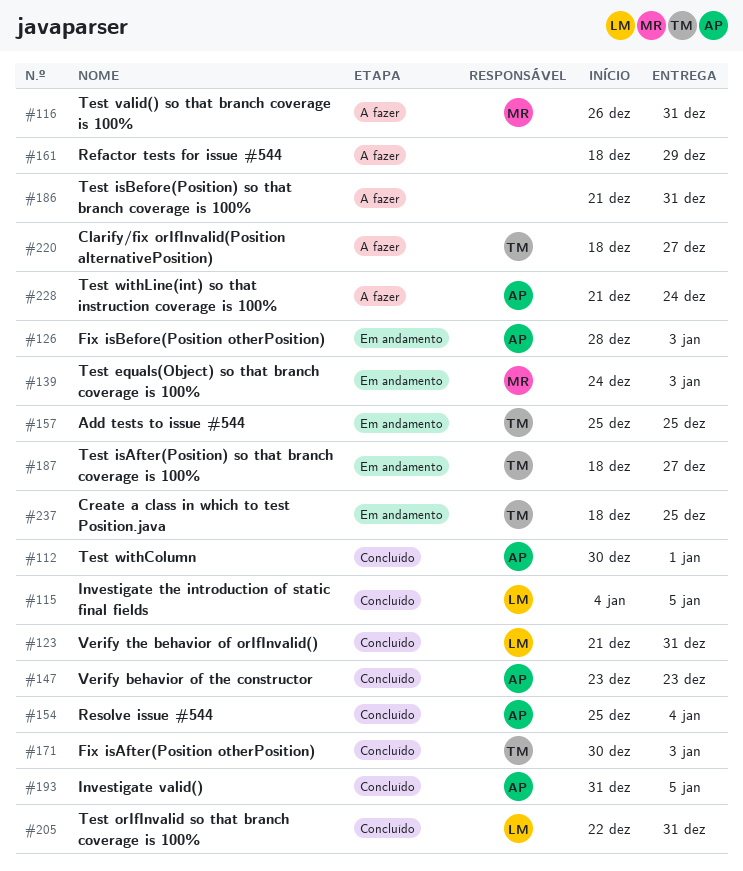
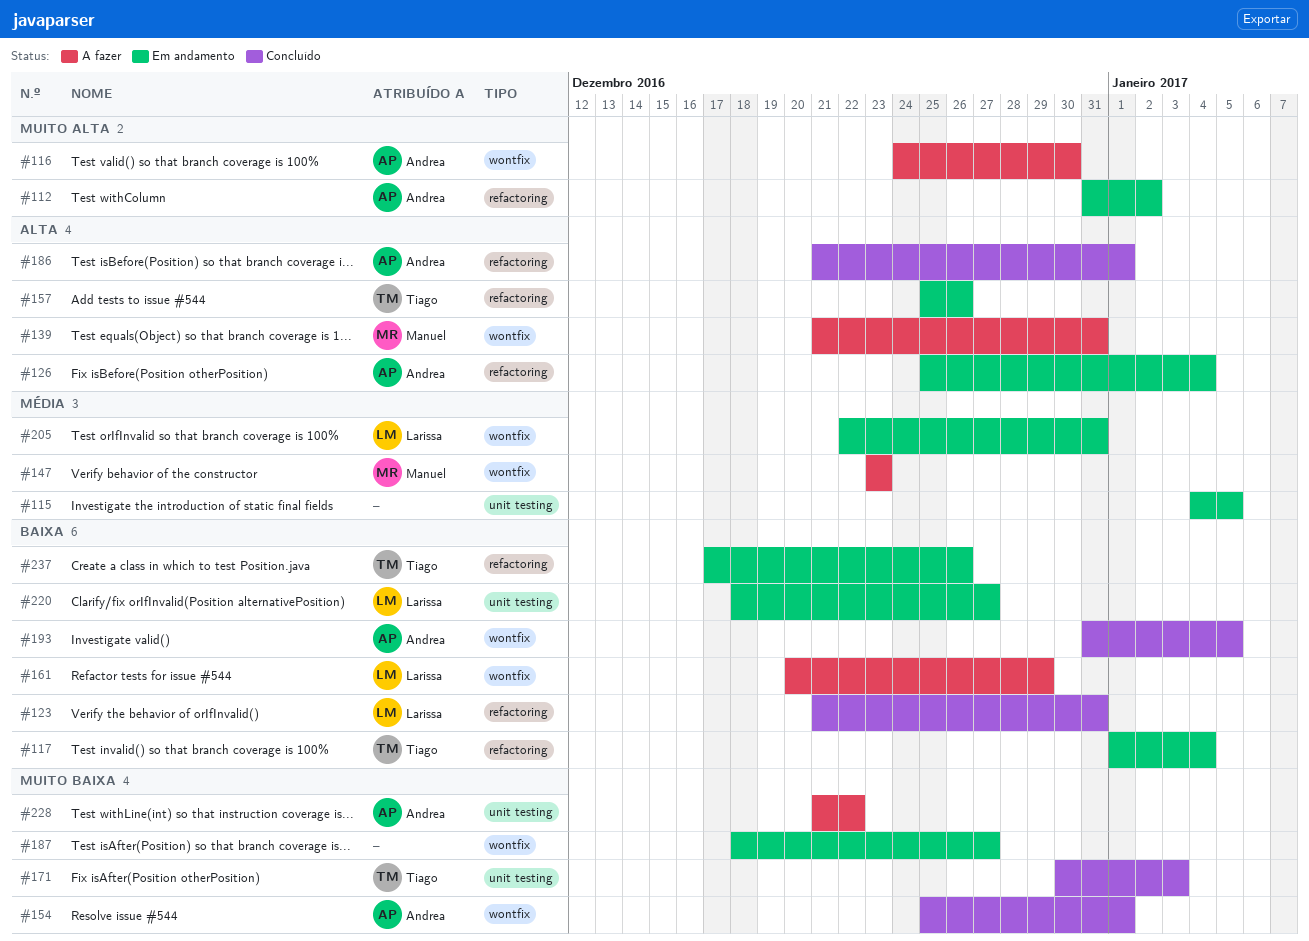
#112, status: Concluído -> Em andamento
#112, start: Dec 30 -> Dec 31
#112, due: Jan 1 -> Jan 2
#115, status: Concluído -> Em andamento
#115, owner: Larissa -> none
#116, owner: Manuel -> Andrea
#116, start: Dec 26 -> Dec 24
#116, due: Dec 31 -> Dec 30
#117: none -> present
#126, start: Dec 28 -> Dec 25
#126, due: Jan 3 -> Jan 4
#139, status: Em andamento -> A fazer
#139, start: Dec 24 -> Dec 21
#139, due: Jan 3 -> Dec 31
#147, status: Concluído -> A fazer
#147, owner: Andrea -> Manuel
#154, due: Jan 4 -> Jan 1
#157, due: Dec 25 -> Dec 26
#161, owner: none -> Larissa
#161, start: Dec 18 -> Dec 20
#186, status: A fazer -> Concluído
#186, owner: none -> Andrea
#186, due: Dec 31 -> Jan 1
#187, owner: Tiago -> none
#205, status: Concluído -> Em andamento
#220, status: A fazer -> Em andamento
#220, owner: Tiago -> Larissa
#228, due: Dec 24 -> Dec 22
#237, start: Dec 18 -> Dec 17
#237, due: Dec 25 -> Dec 26

